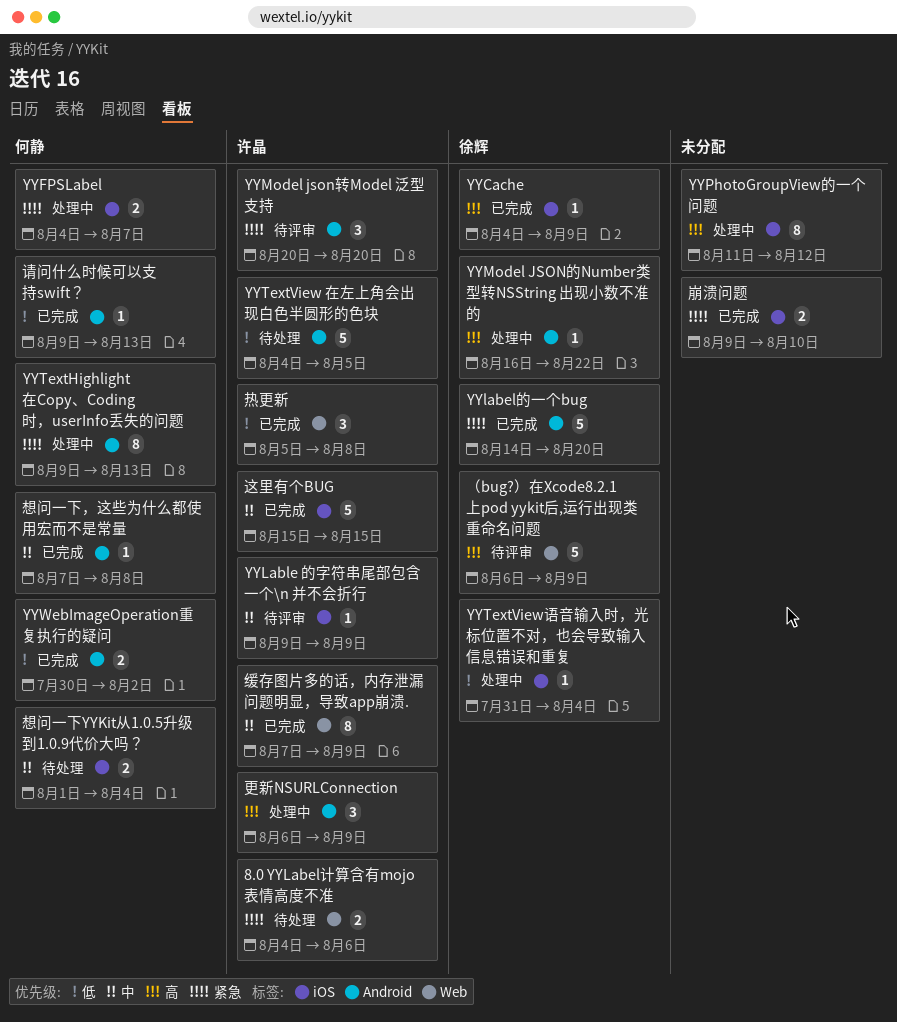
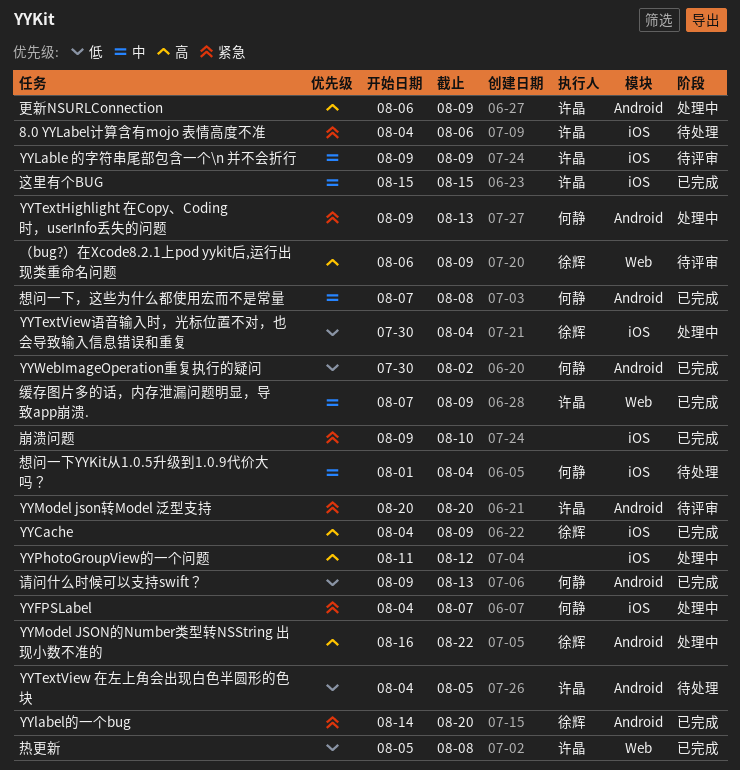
8.0 YYLabel计算含有mojo 表情高度不准, label: Web -> iOS
YYTextView语音输入时，光标位置不对，也会导致输入信息错误和重复, start: Jul 31 -> Jul 30

